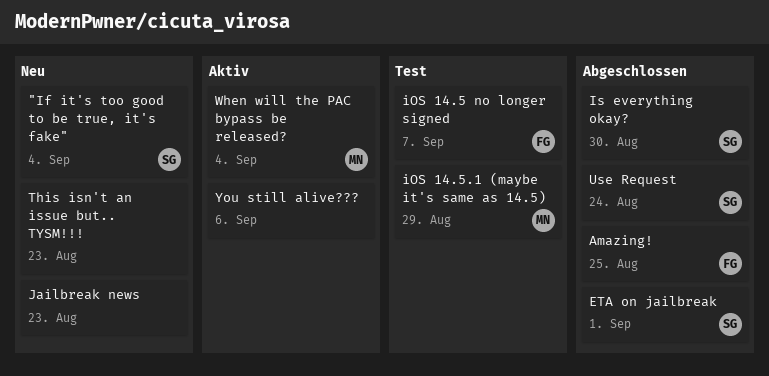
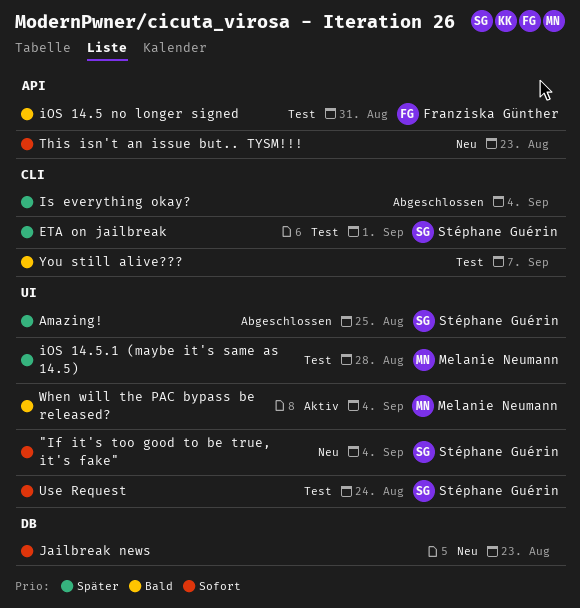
Amazing!, owner: Franziska Günther -> Stéphane Guérin
ETA on jailbreak, status: Abgeschlossen -> Test
iOS 14.5 no longer signed, due: Sep 7 -> Aug 31
iOS 14.5.1 (maybe it's same as 14.5), due: Aug 29 -> Aug 28
Is everything okay?, owner: Stéphane Guérin -> none
Is everything okay?, due: Aug 30 -> Sep 4
Use Request, status: Abgeschlossen -> Test
You still alive???, status: Aktiv -> Test
You still alive???, due: Sep 6 -> Sep 7

